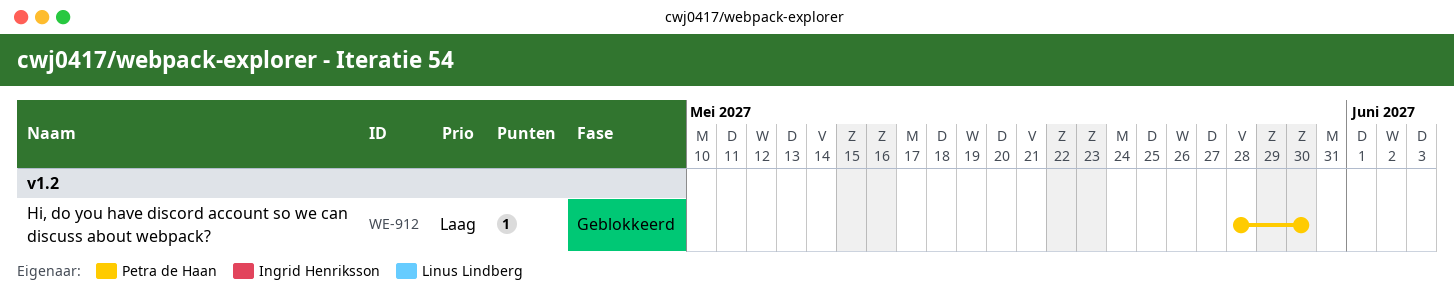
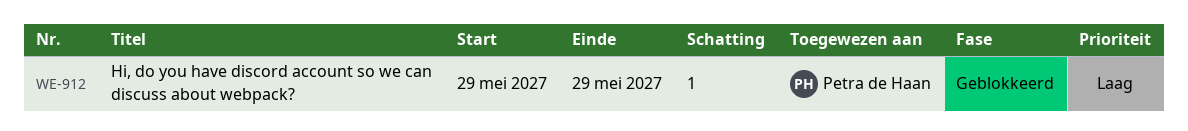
WE-912, start: May 28 -> May 29
WE-912, due: May 30 -> May 29

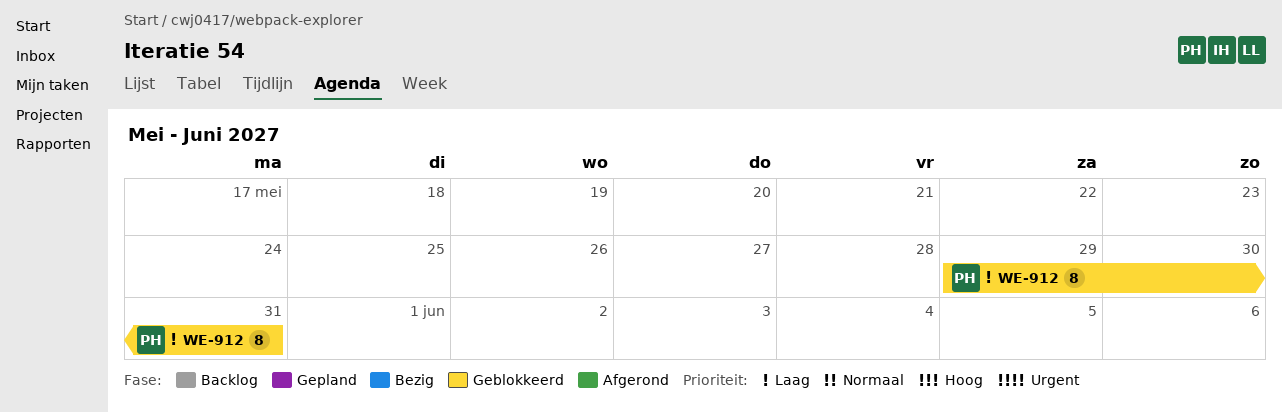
WE-912, estimate: 1 -> 8
WE-912, due: May 29 -> May 31

